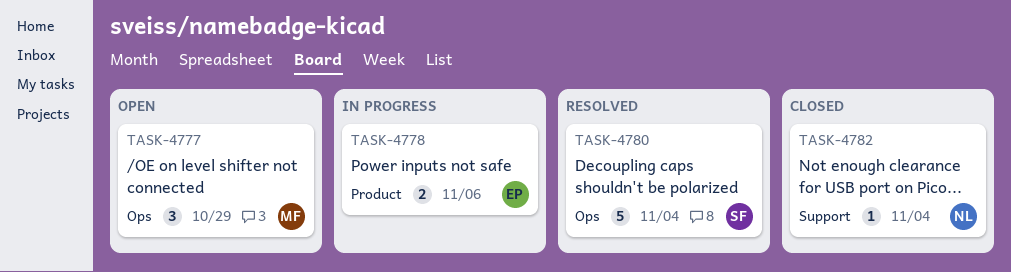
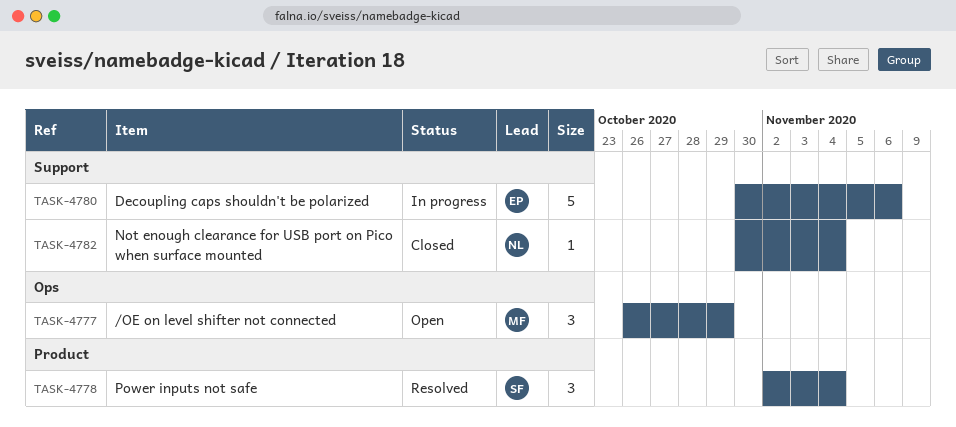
TASK-4778, status: In progress -> Resolved
TASK-4778, owner: EP -> SF
TASK-4778, estimate: 2 -> 3
TASK-4778, due: Nov 6 -> Nov 4
TASK-4780, status: Resolved -> In progress
TASK-4780, owner: SF -> EP
TASK-4780, label: Ops -> Support
TASK-4780, due: Nov 4 -> Nov 6

